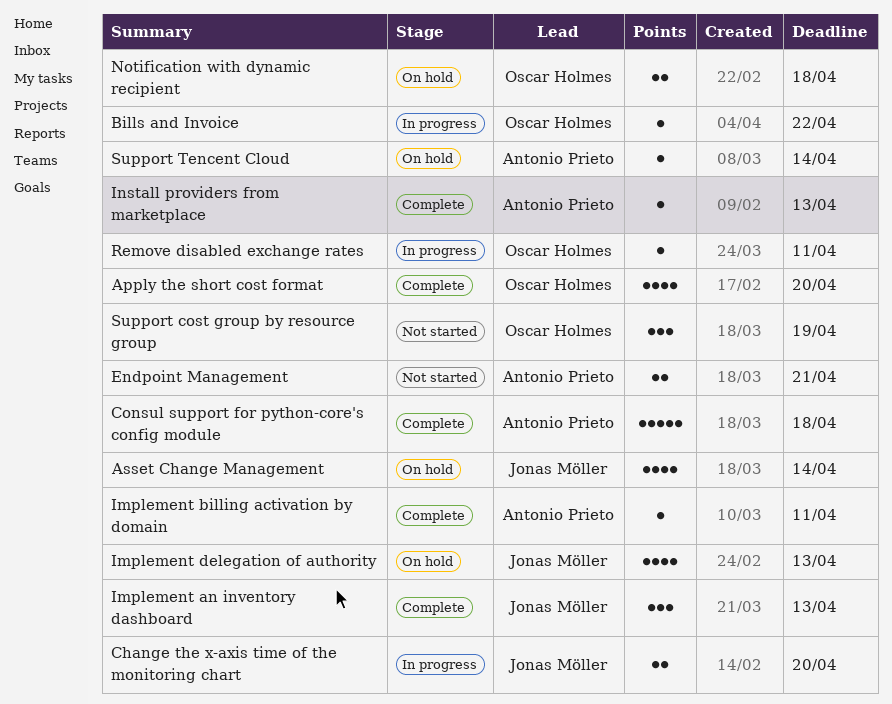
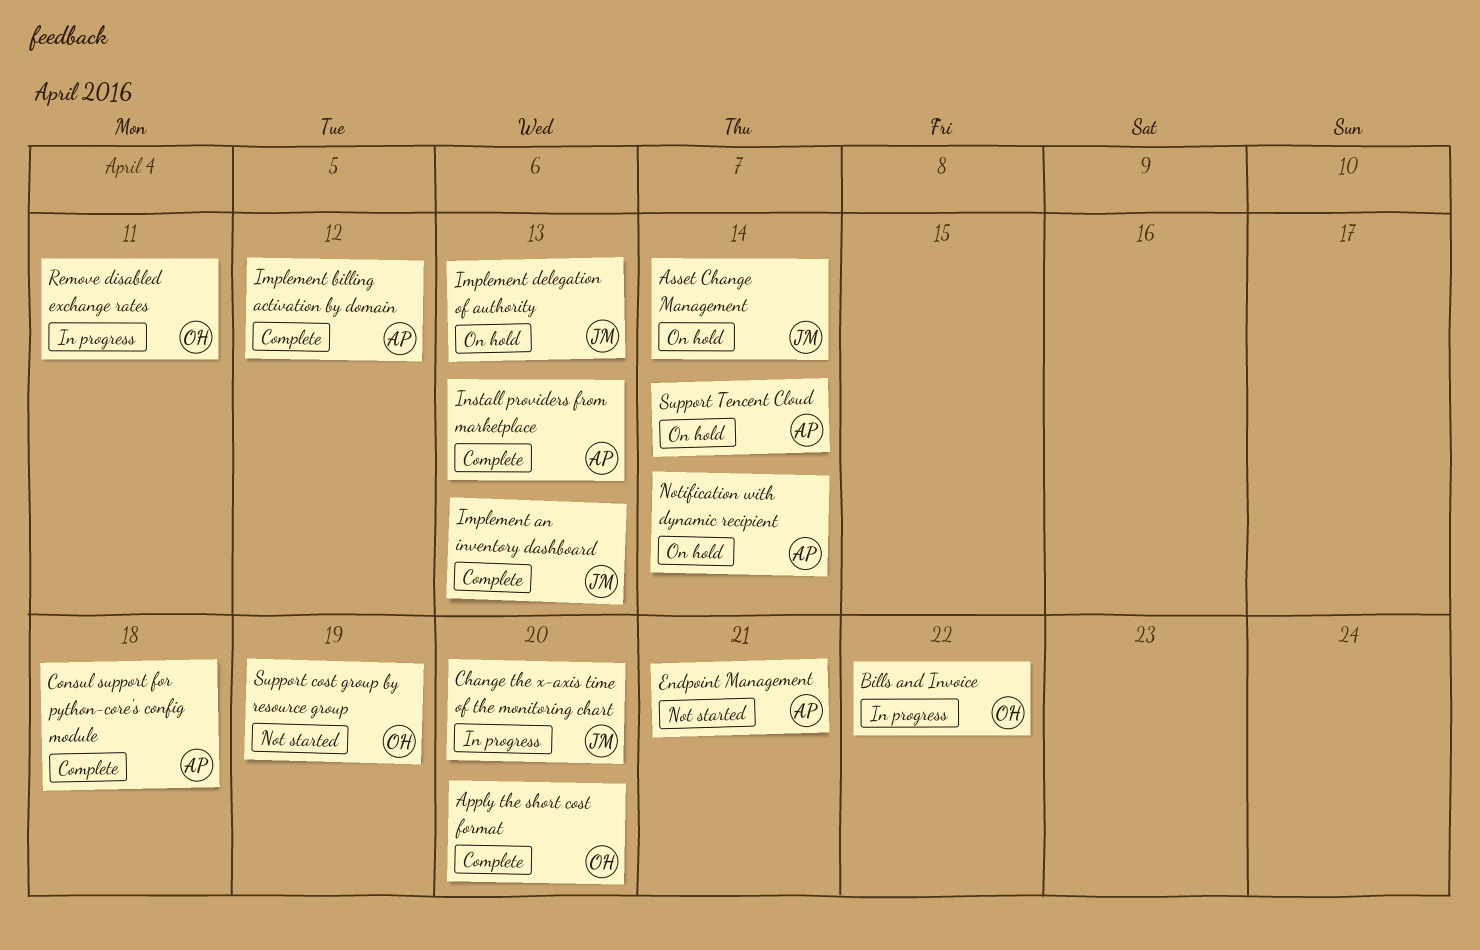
Implement billing activation by domain, due: Apr 11 -> Apr 12
Notification with dynamic recipient, owner: Oscar Holmes -> Antonio Prieto
Notification with dynamic recipient, due: Apr 18 -> Apr 14

